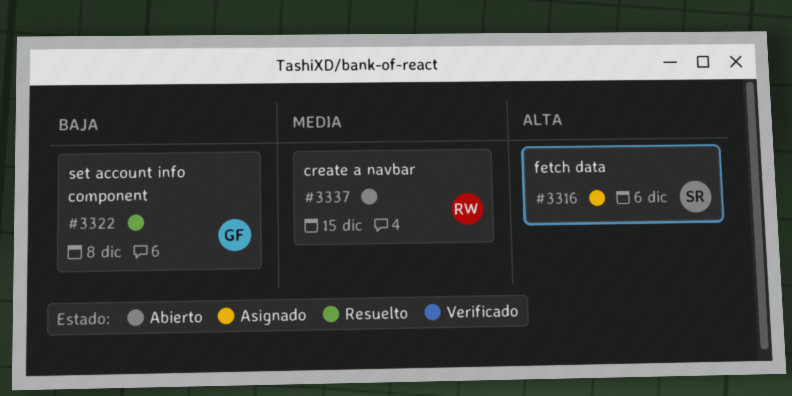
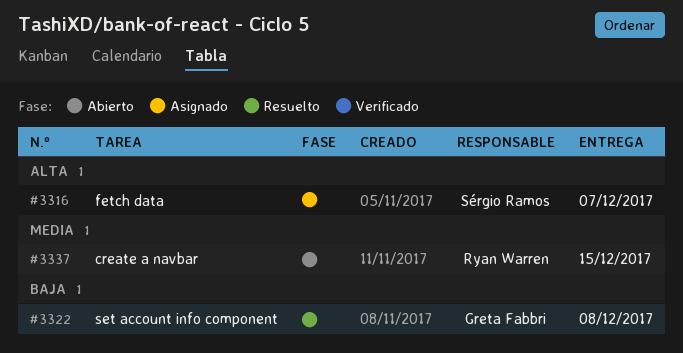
#3316, due: Dec 6 -> Dec 7

